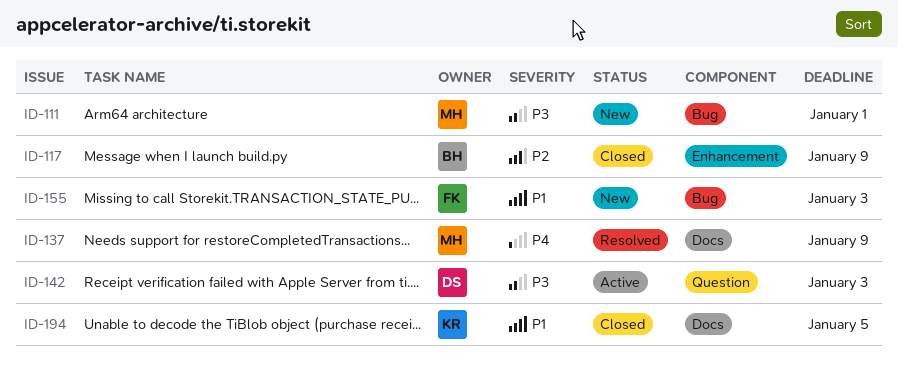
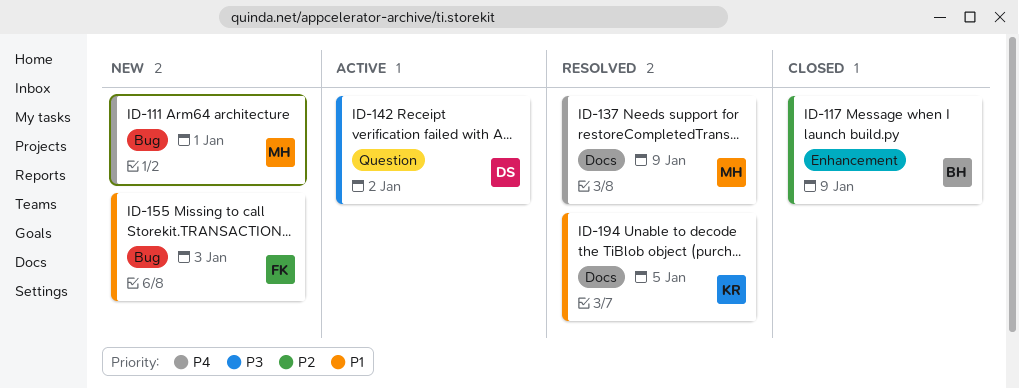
ID-111, priority: P3 -> P4
ID-142, due: Jan 3 -> Jan 2
ID-194, status: Closed -> Resolved

